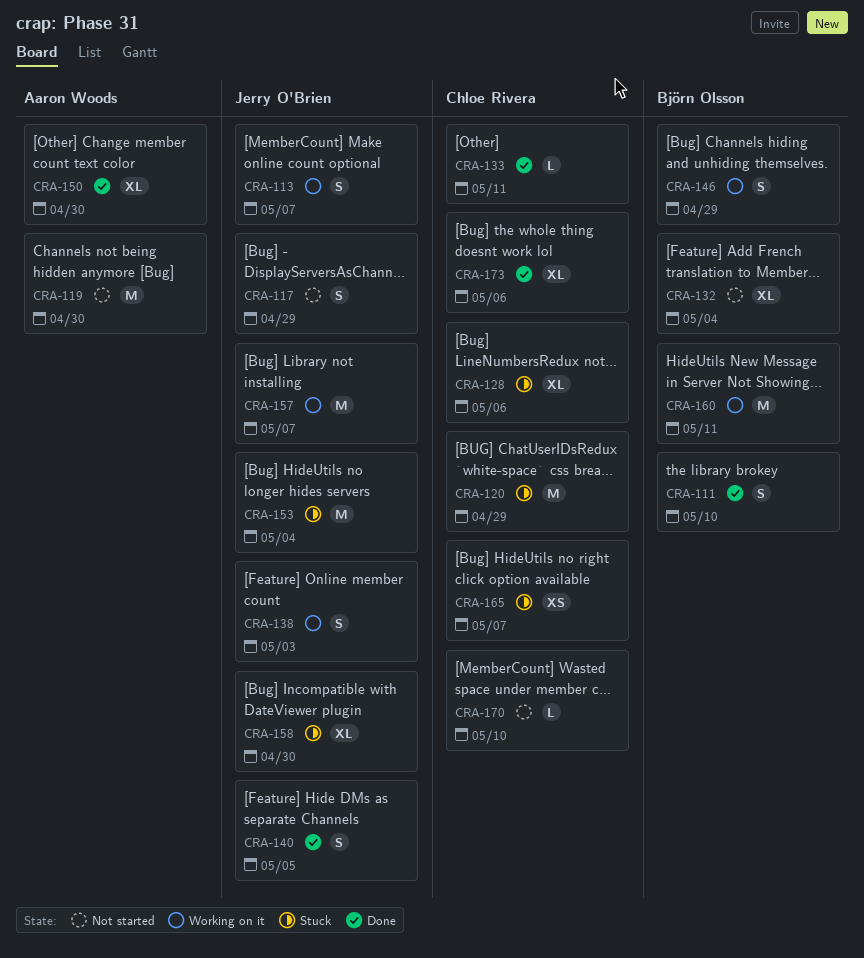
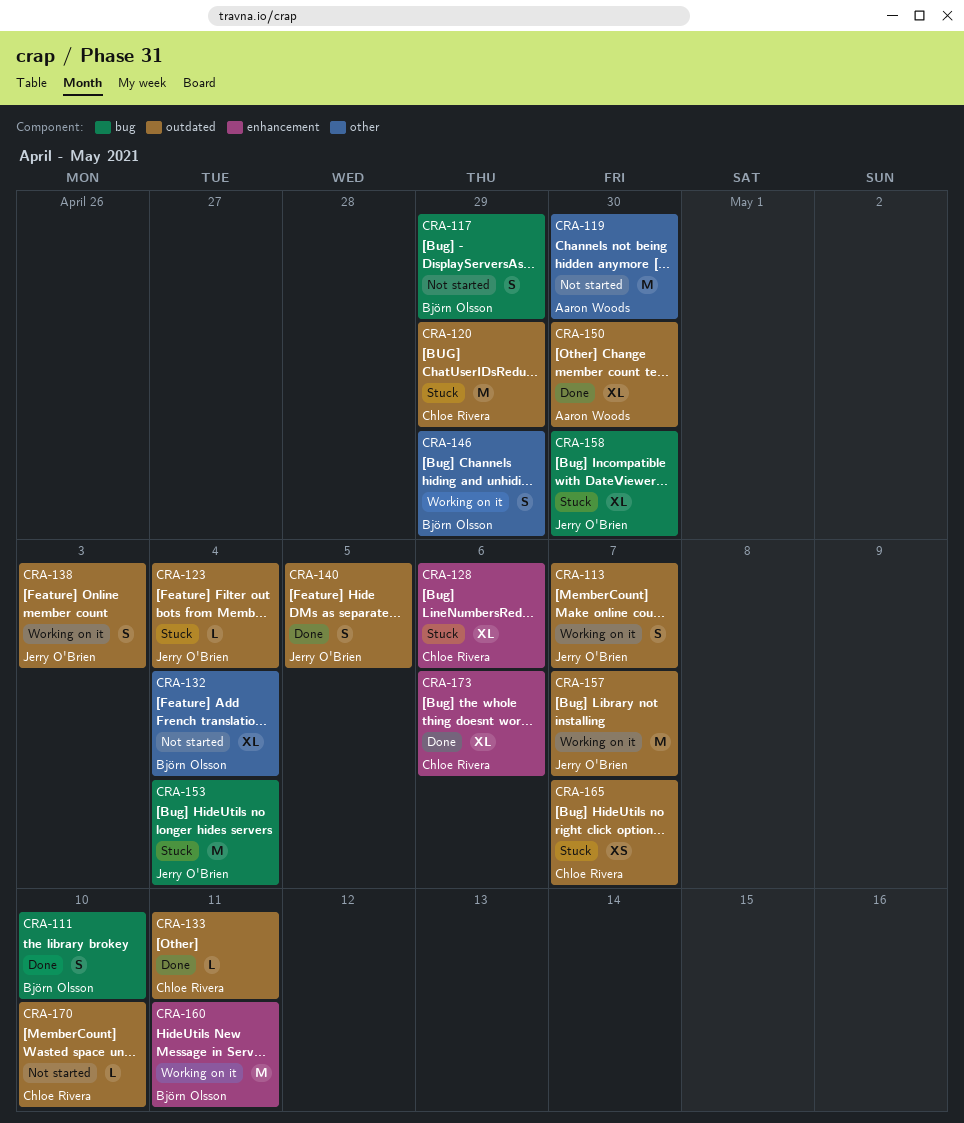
CRA-117, owner: Jerry O'Brien -> Björn Olsson
CRA-123: none -> present

